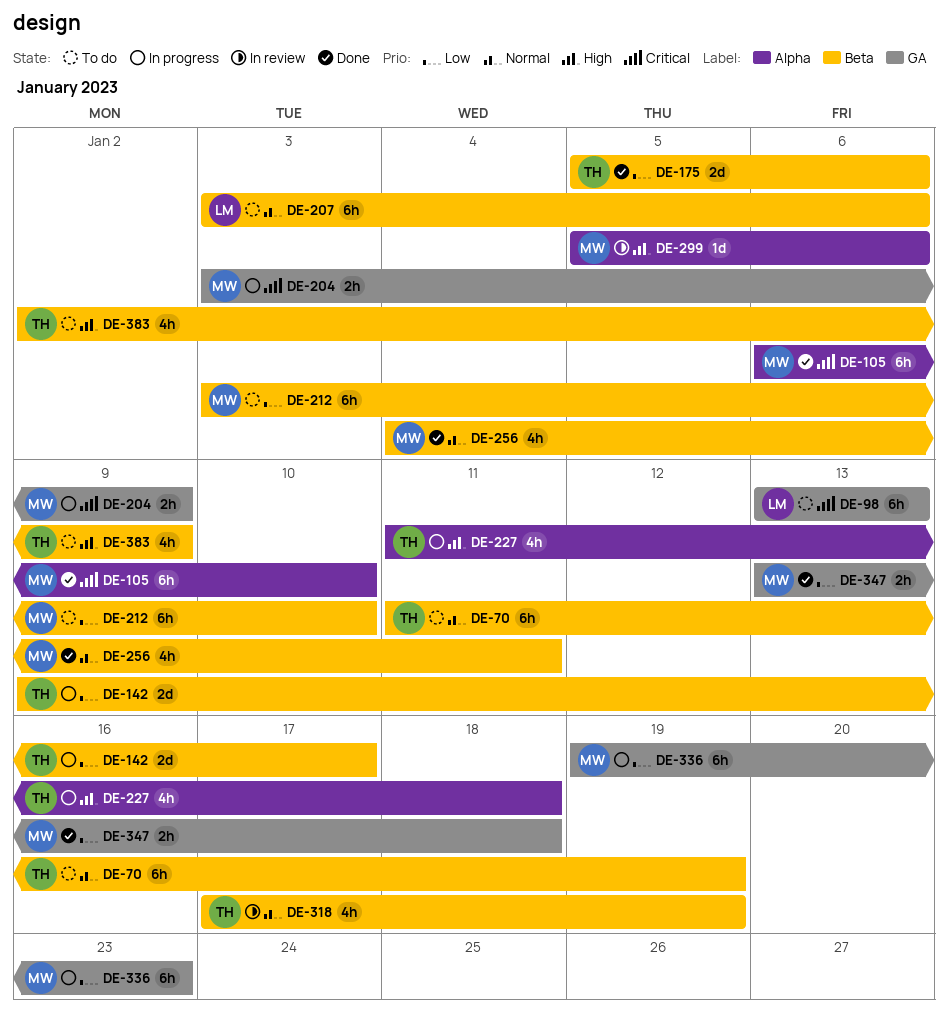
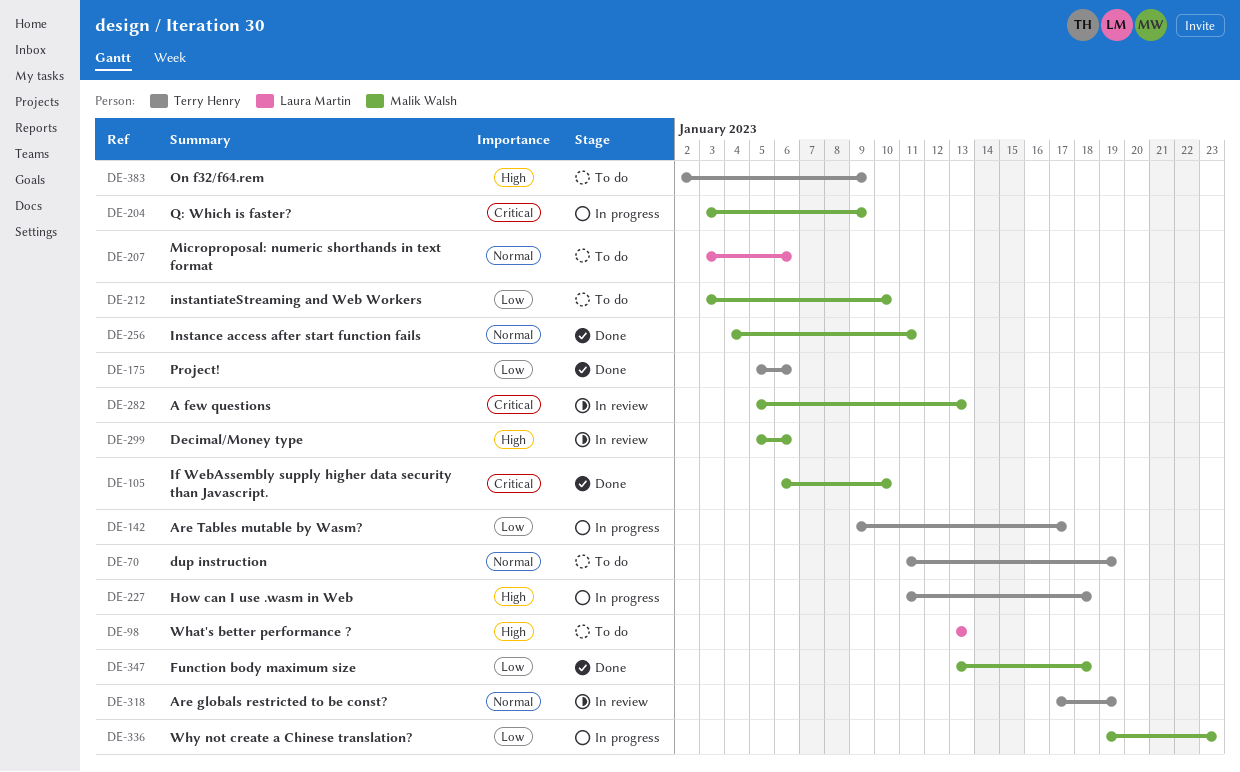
DE-98, priority: Critical -> High
DE-282: none -> present

